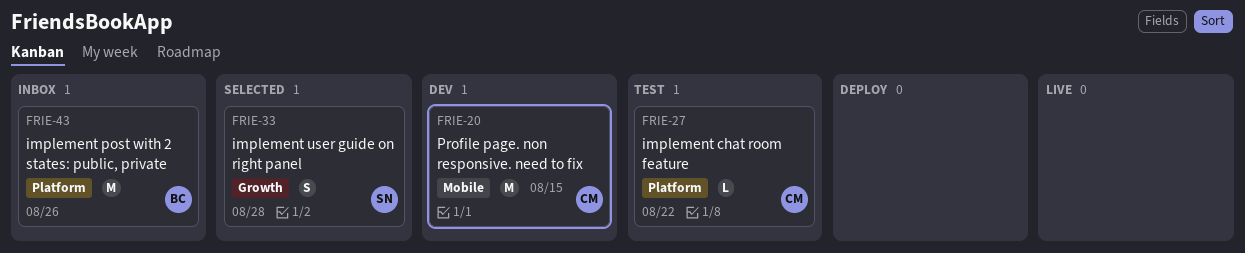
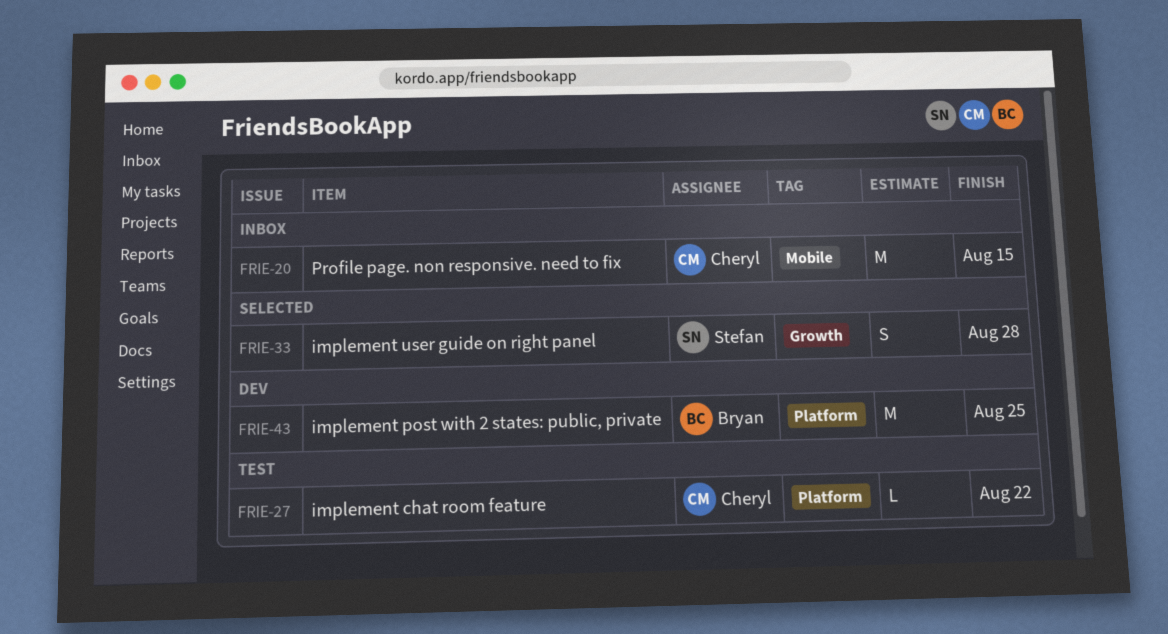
FRIE-20, status: Dev -> Inbox
FRIE-43, status: Inbox -> Dev
FRIE-43, due: Aug 26 -> Aug 25

